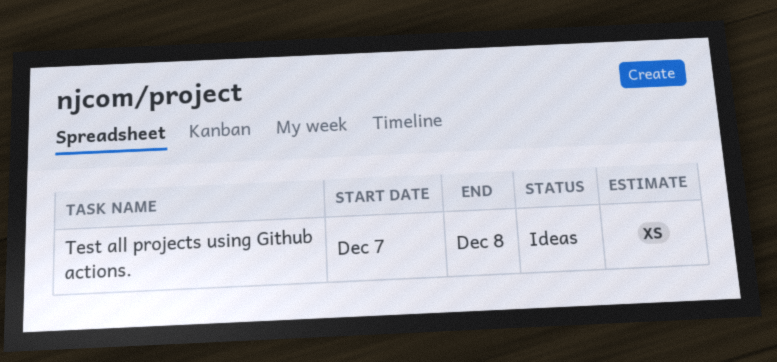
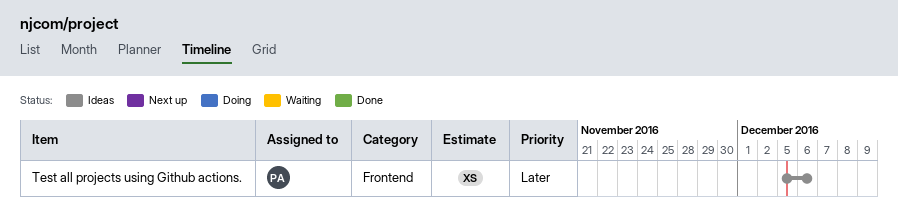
Test all projects using Github actions., start: Dec 7 -> Dec 5
Test all projects using Github actions., due: Dec 8 -> Dec 6

